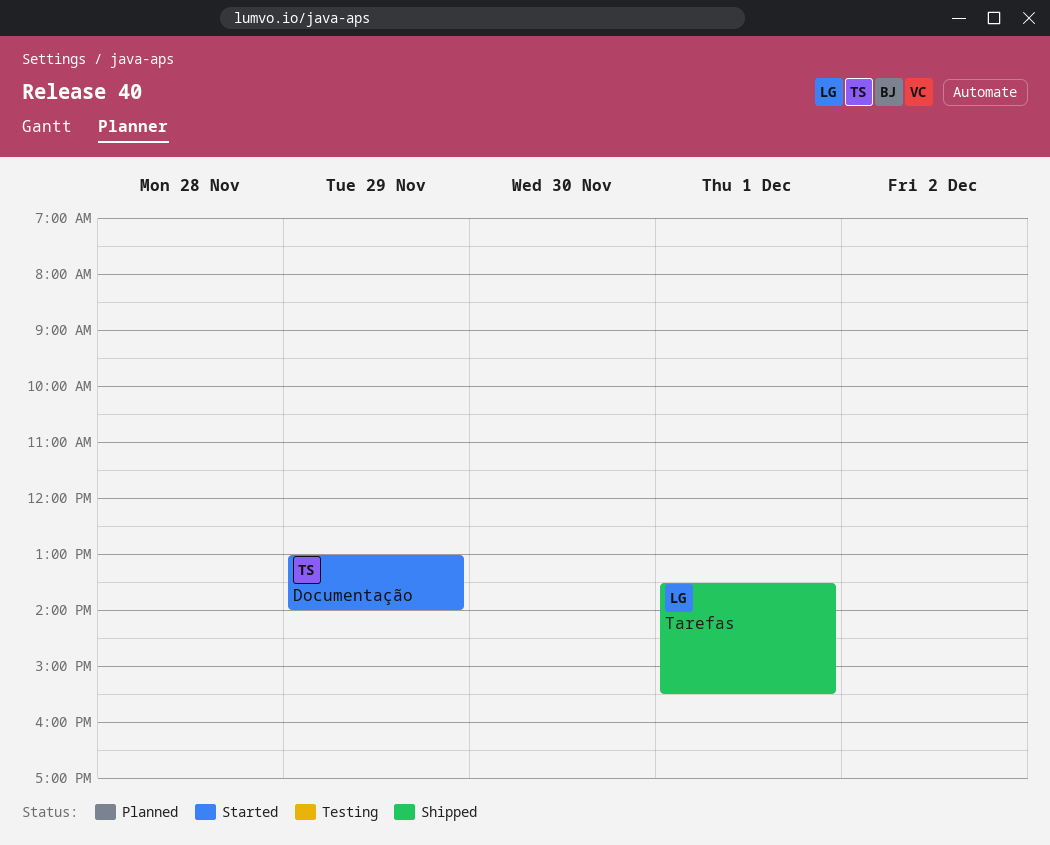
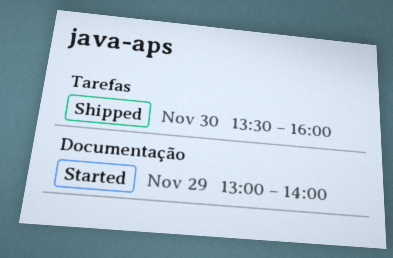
Tarefas, day: Dec 1 -> Nov 30
Tarefas, ends: 15:30 -> 16:00

